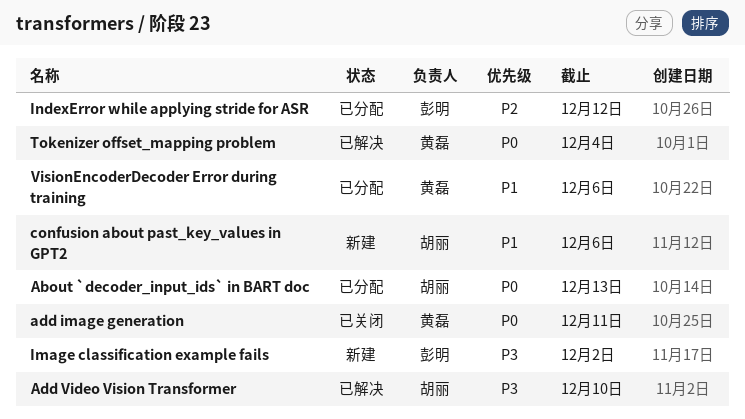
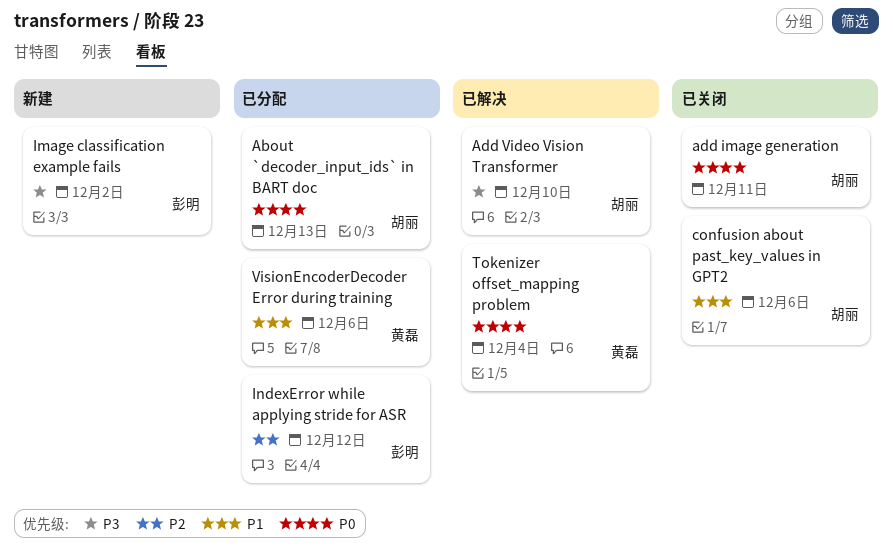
add image generation, owner: 黄磊 -> 胡丽
confusion about past_key_values in GPT2, status: 新建 -> 已关闭

